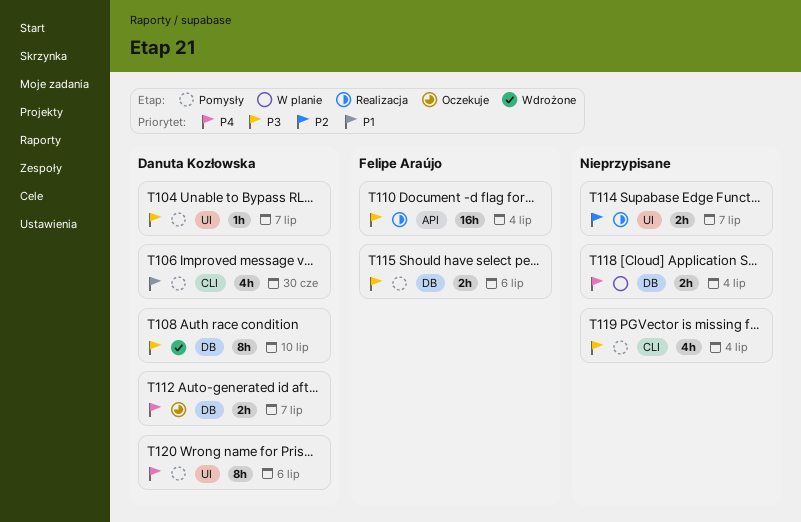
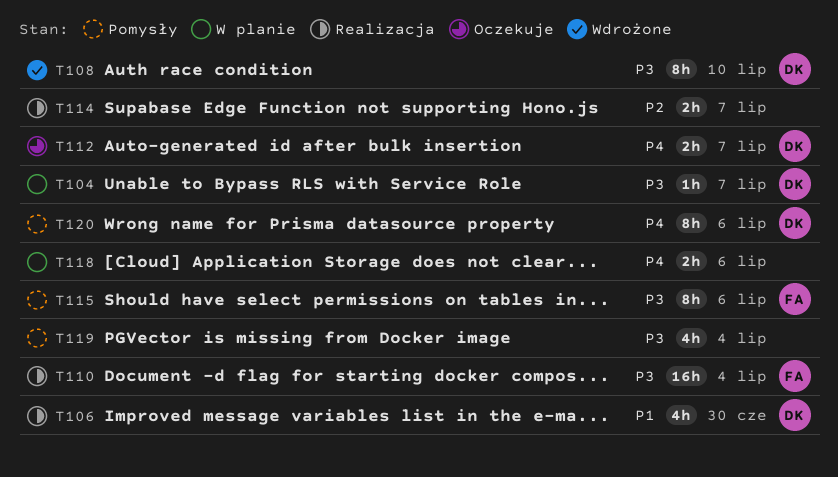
T104, status: Pomysły -> W planie
T106, status: Pomysły -> Realizacja
T115, estimate: 2h -> 8h
T118, due: Jul 4 -> Jul 6

